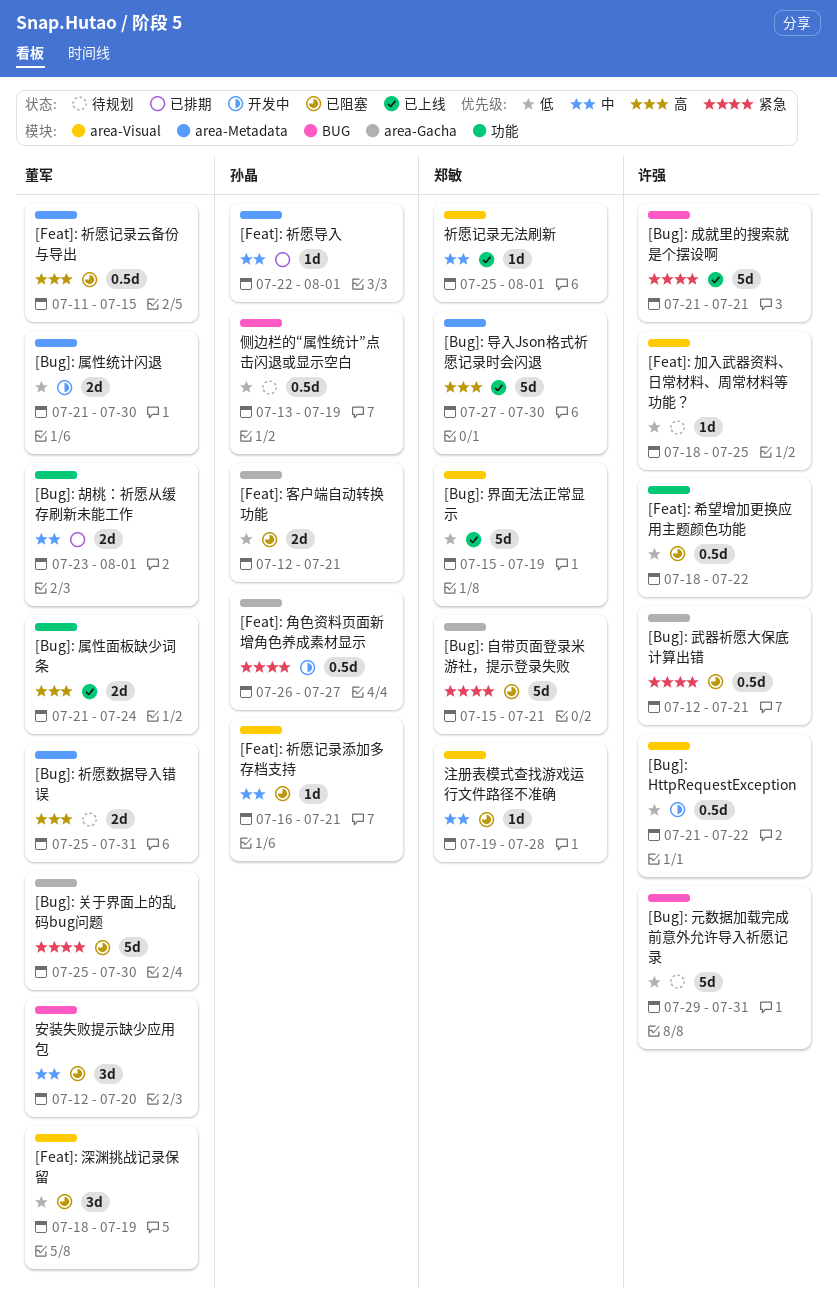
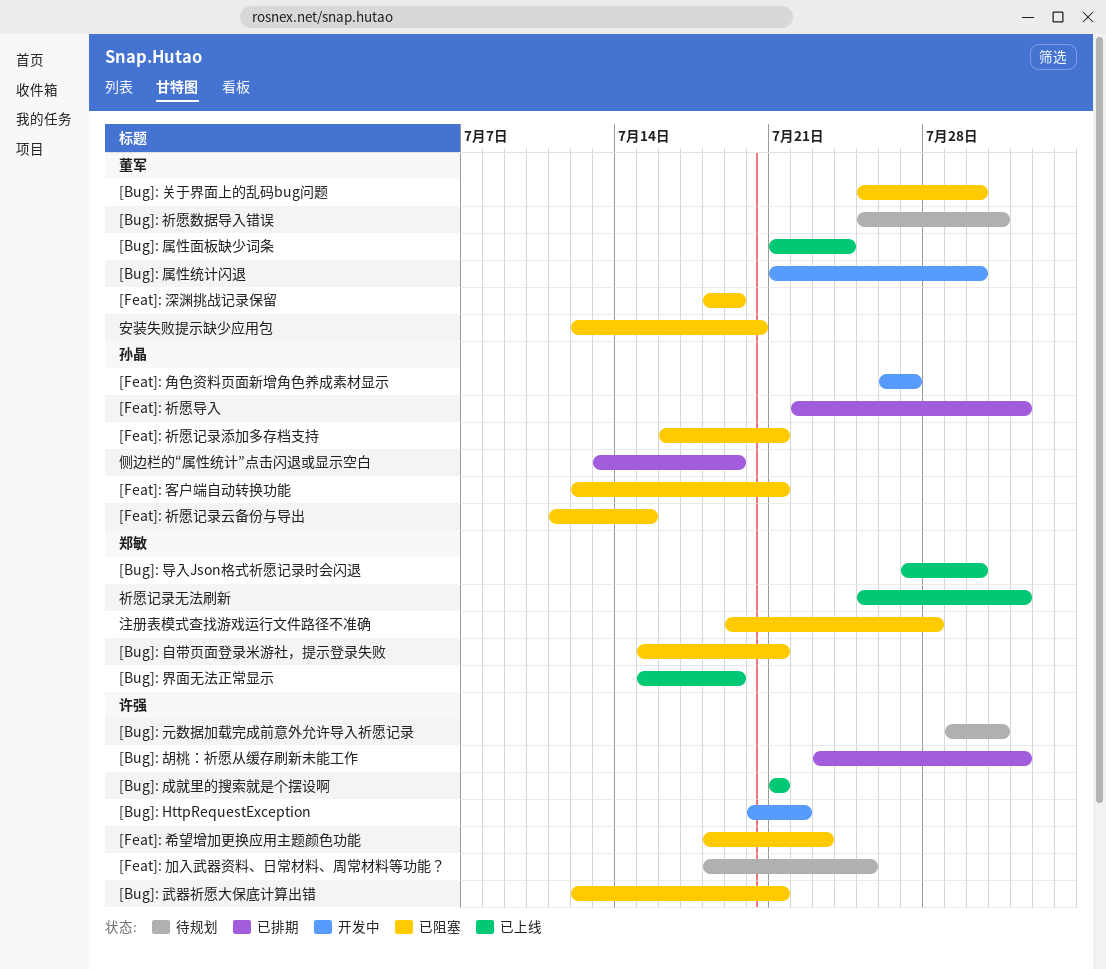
[Bug]: HttpRequestException, start: Jul 21 -> Jul 20
[Bug]: 胡桃：祈愿从缓存刷新未能工作, owner: 董军 -> 许强
[Feat]: 希望增加更换应用主题颜色功能, due: Jul 22 -> Jul 23
[Feat]: 祈愿记录云备份与导出, owner: 董军 -> 孙晶
侧边栏的“属性统计”点击闪退或显示空白, status: 待规划 -> 已排期

